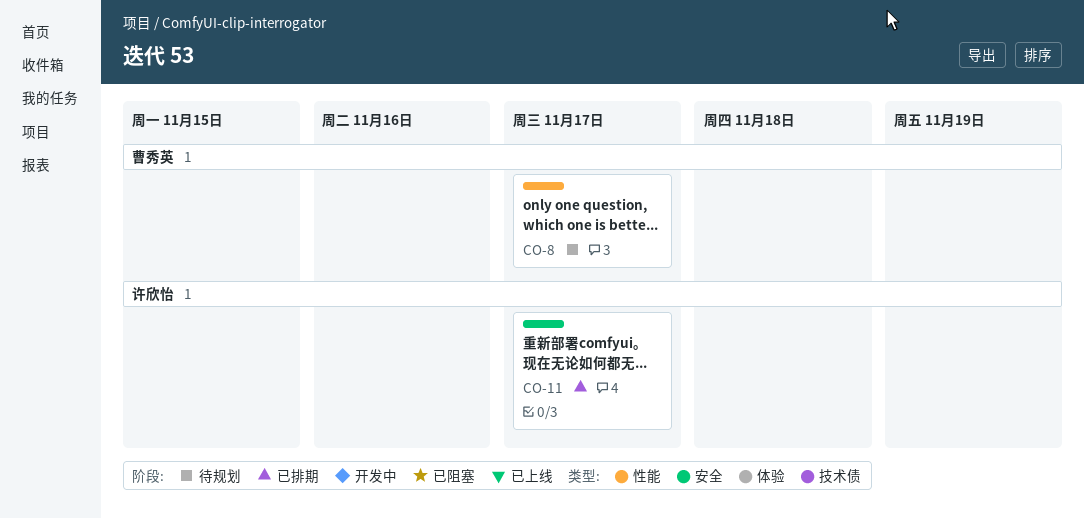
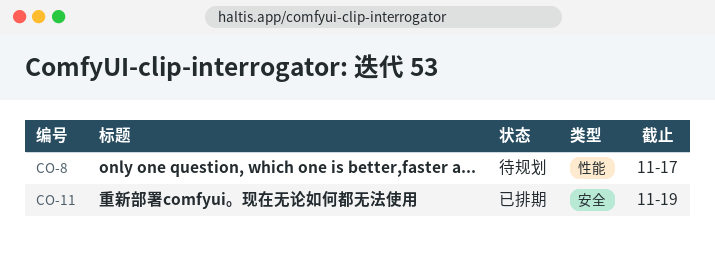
CO-11, due: Nov 17 -> Nov 19

